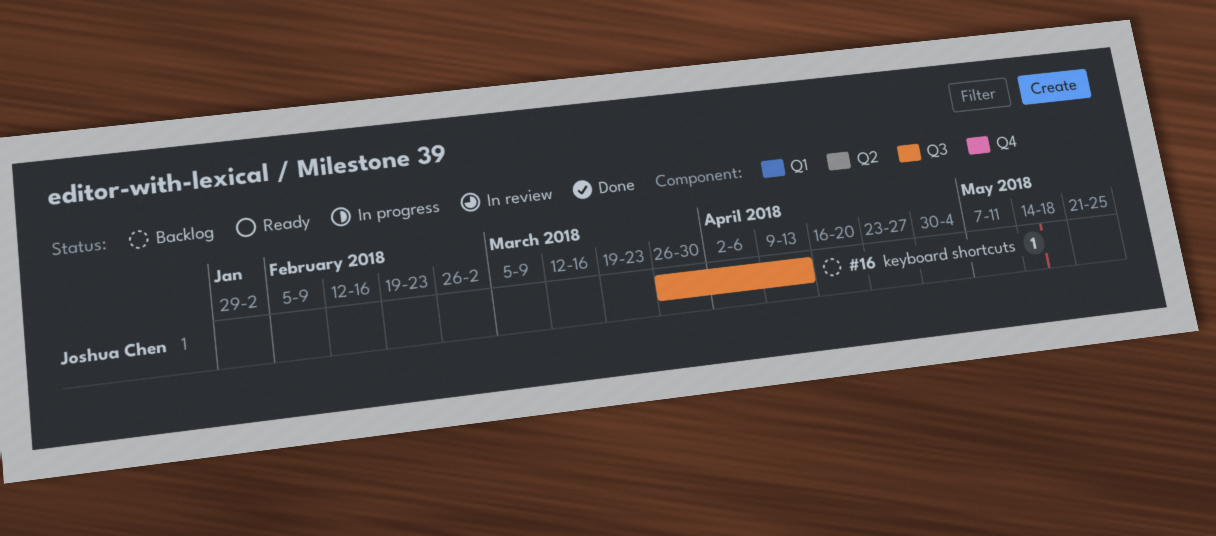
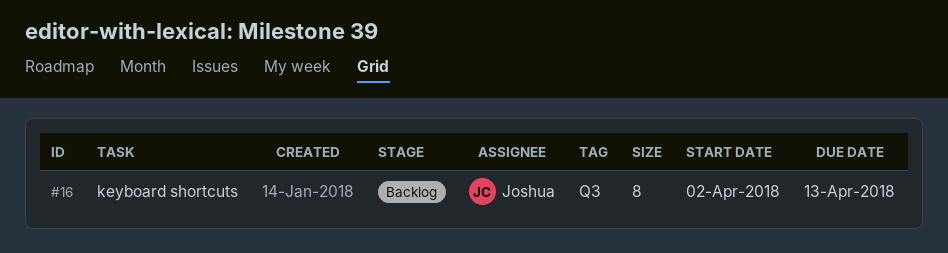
#16, estimate: 1 -> 8
#16, start: Mar 26 -> Apr 2

